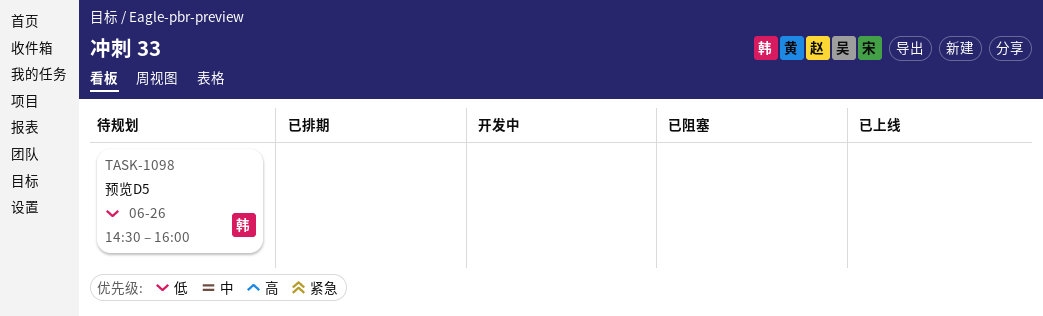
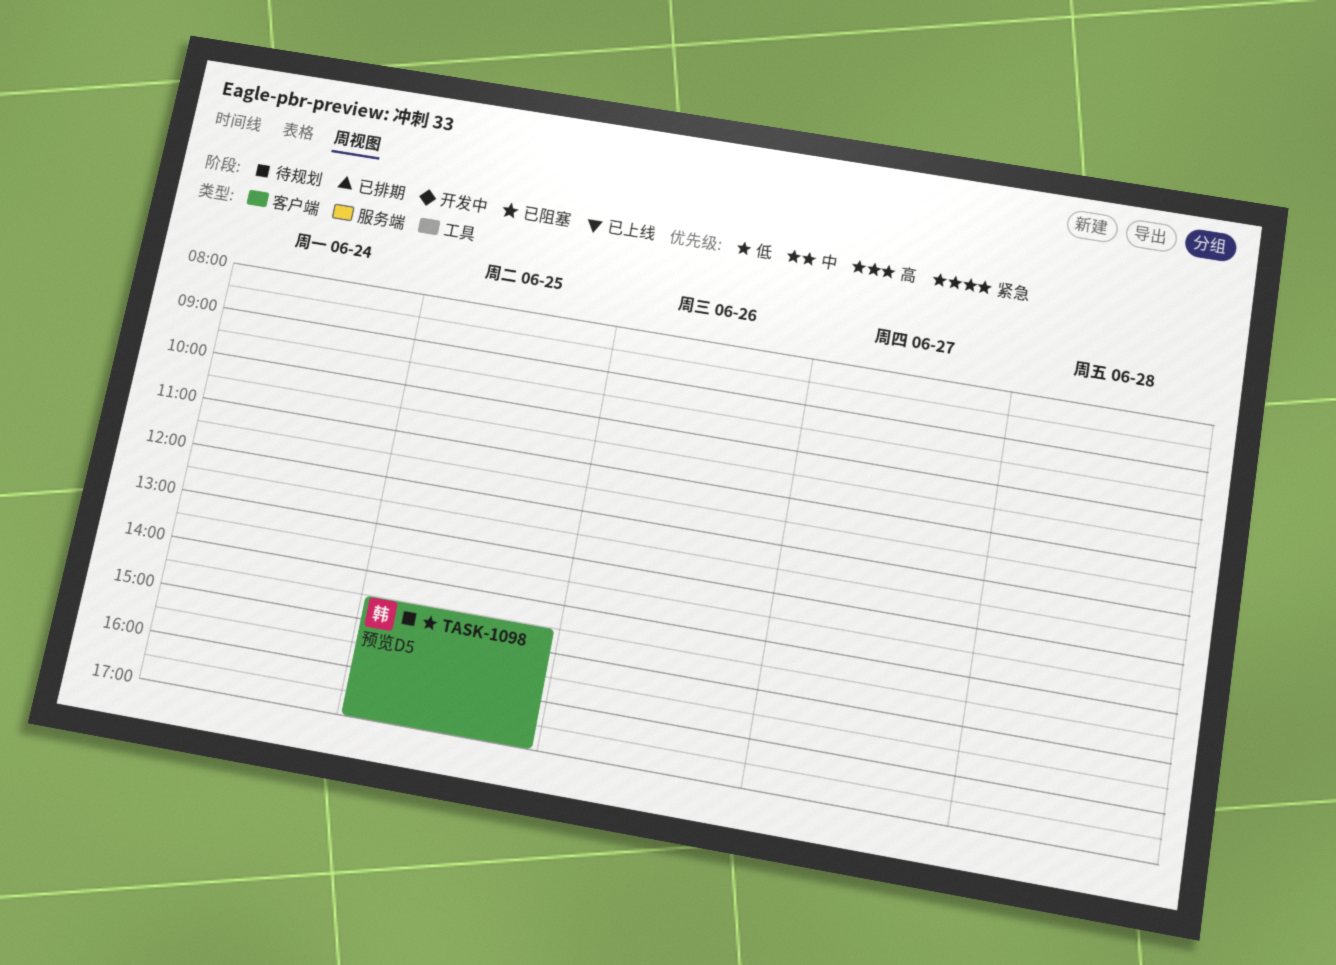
TASK-1098, day: Jun 26 -> Jun 25
TASK-1098, ends: 16:00 -> 17:00

